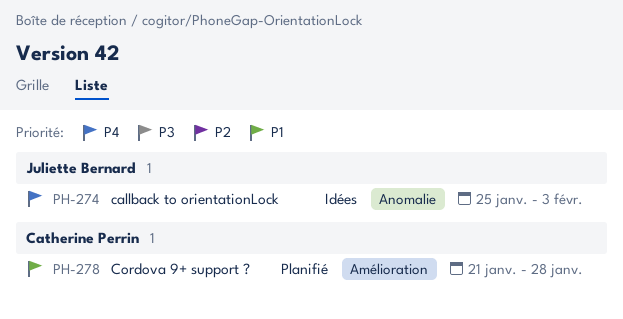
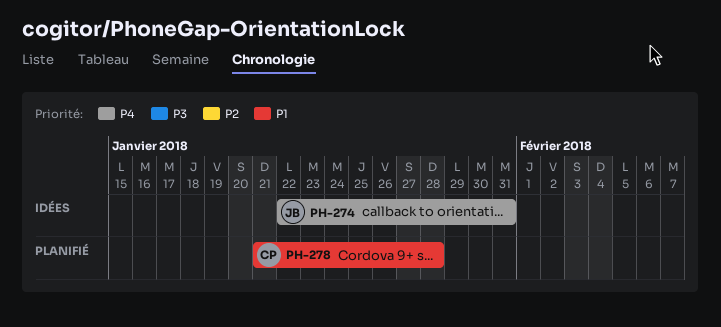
PH-274, start: Jan 25 -> Jan 22
PH-274, due: Feb 3 -> Jan 31

